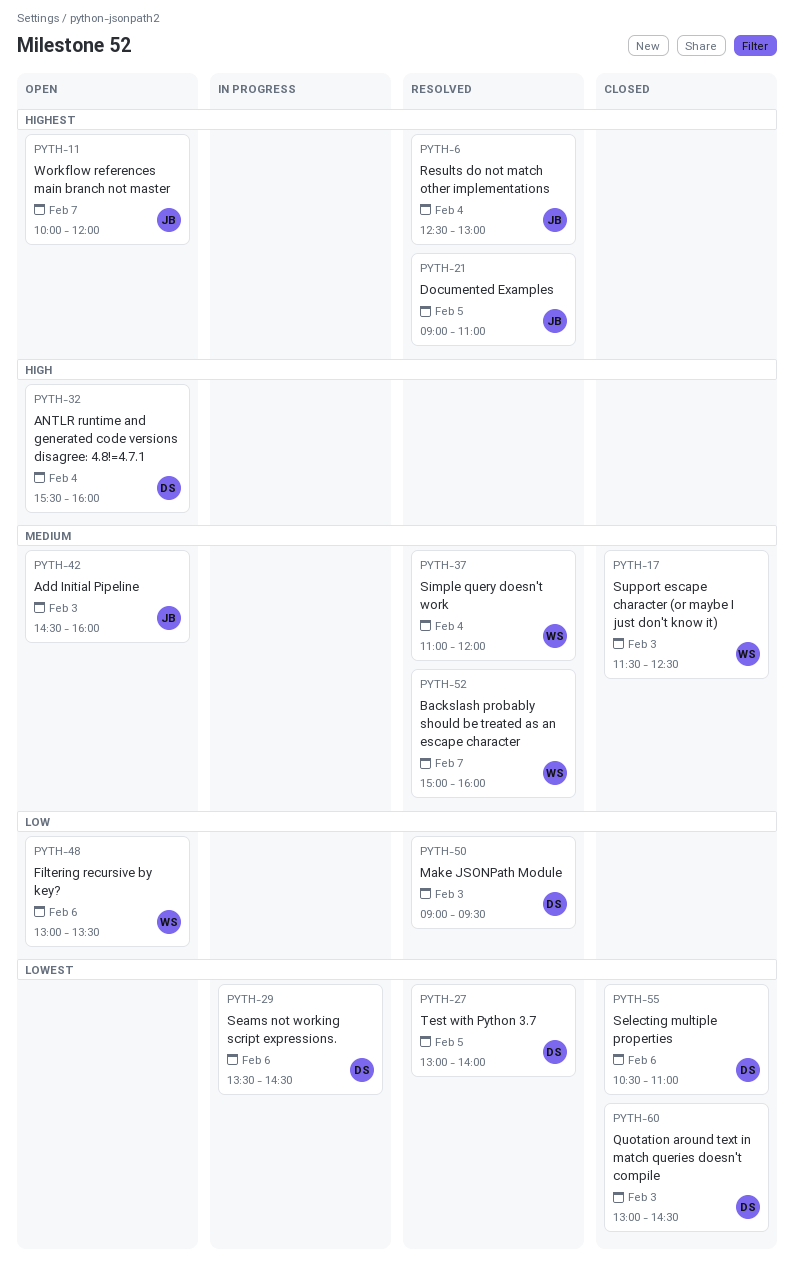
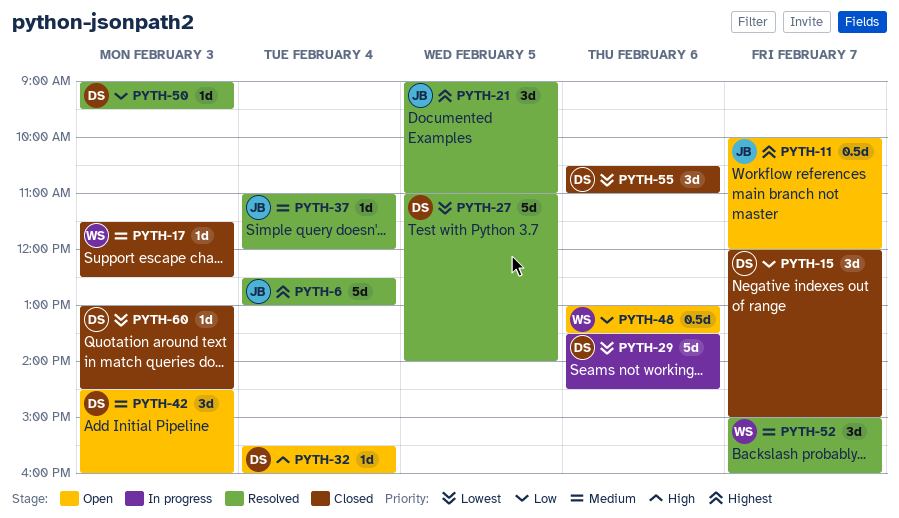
PYTH-15: none -> present
PYTH-27, begins: 13:00 -> 11:00
PYTH-37, owner: WS -> JB
PYTH-42, owner: JB -> DS

